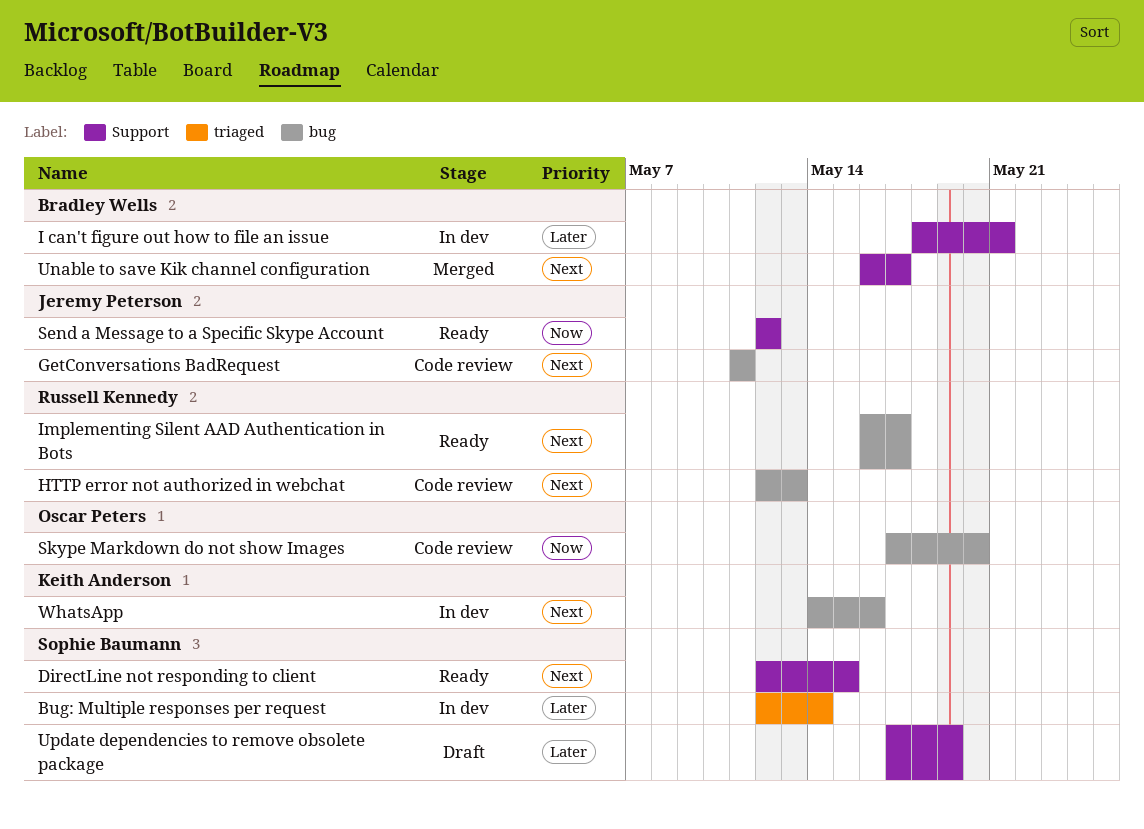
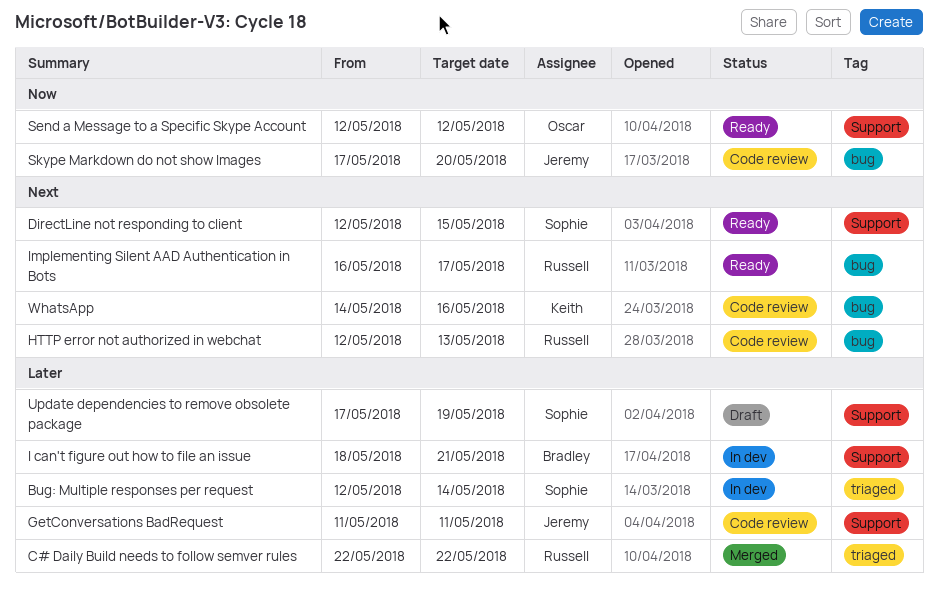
C# Daily Build needs to follow semver rules: none -> present
GetConversations BadRequest, priority: Next -> Later
GetConversations BadRequest, label: bug -> Support
Send a Message to a Specific Skype Account, owner: Jeremy Peterson -> Oscar Peters
Skype Markdown do not show Images, owner: Oscar Peters -> Jeremy Peterson
Unable to save Kik channel configuration: present -> none
WhatsApp, status: In dev -> Code review

